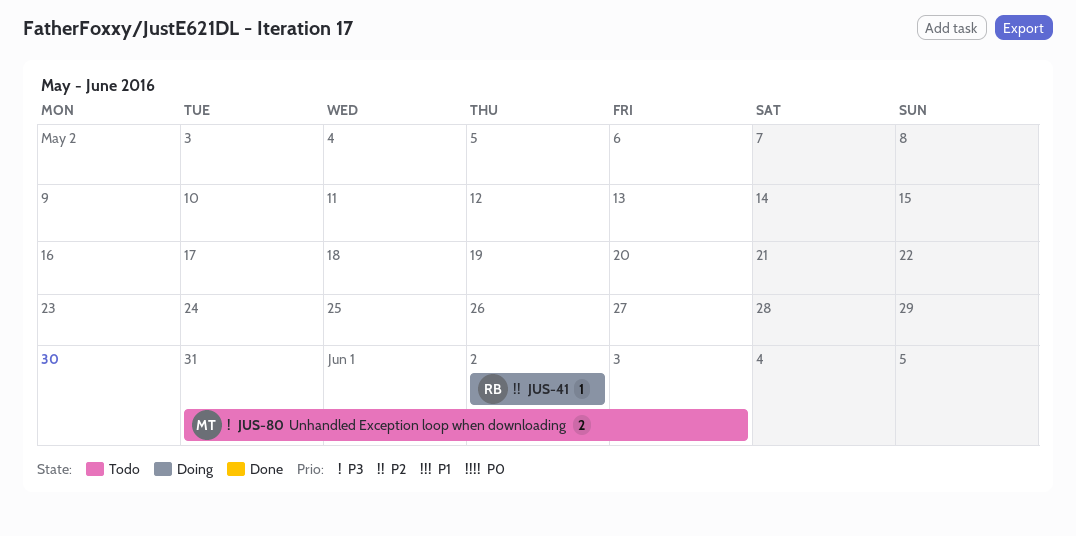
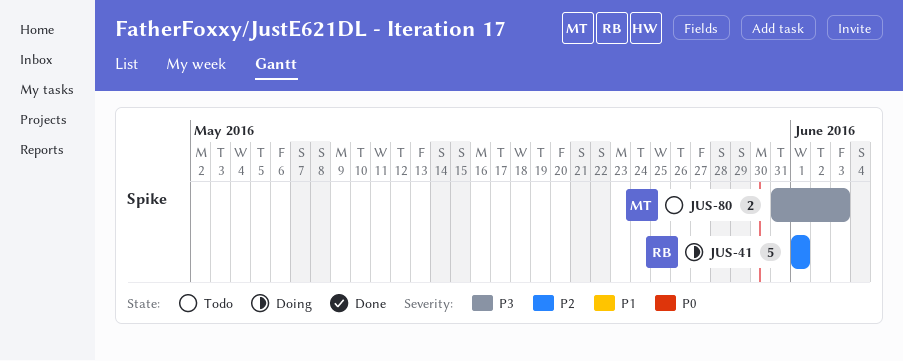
JUS-41, estimate: 1 -> 5
JUS-41, start: Jun 2 -> Jun 1
JUS-41, due: Jun 2 -> Jun 1

